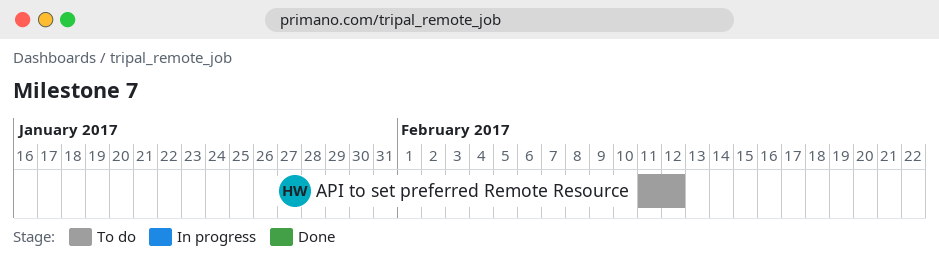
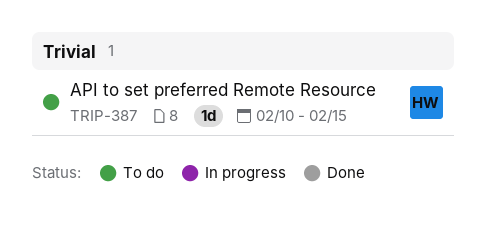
API to set preferred Remote Resource, start: Feb 11 -> Feb 10
API to set preferred Remote Resource, due: Feb 12 -> Feb 15

